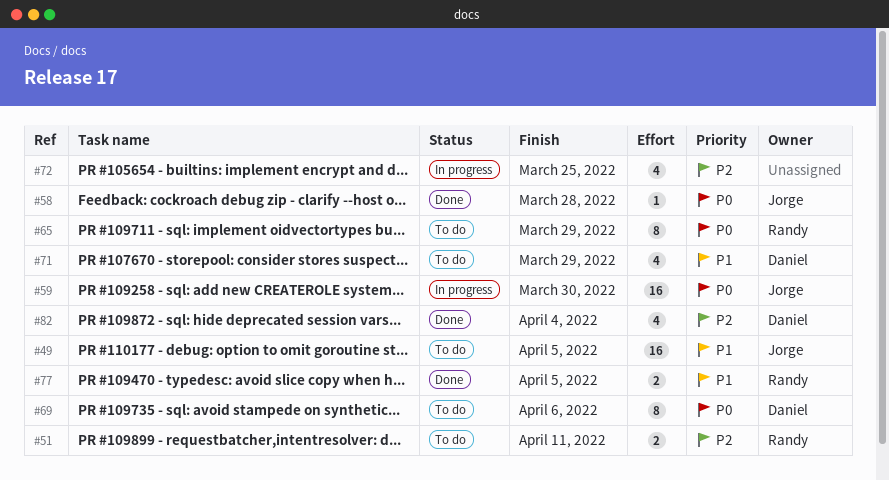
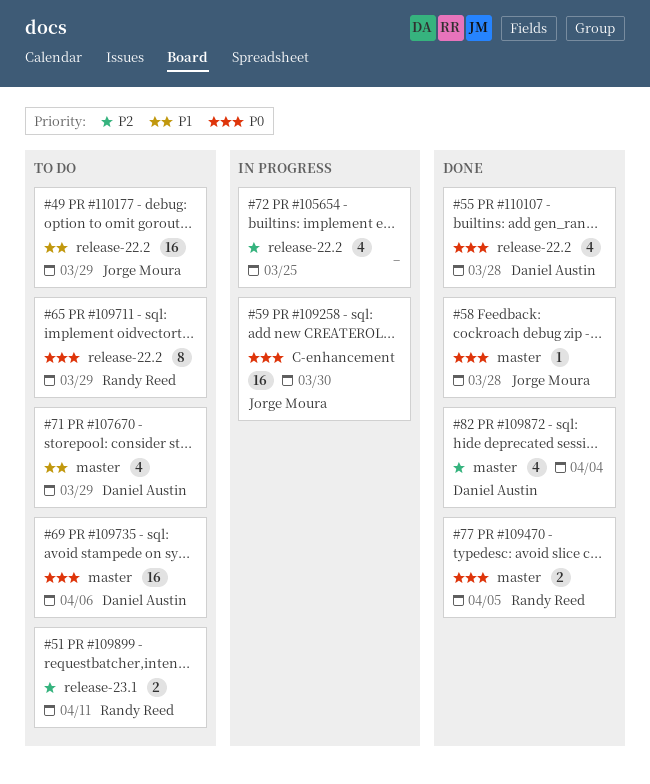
#49, due: Apr 5 -> Mar 29
#55: none -> present
#69, estimate: 8 -> 16
#77, priority: P1 -> P0

